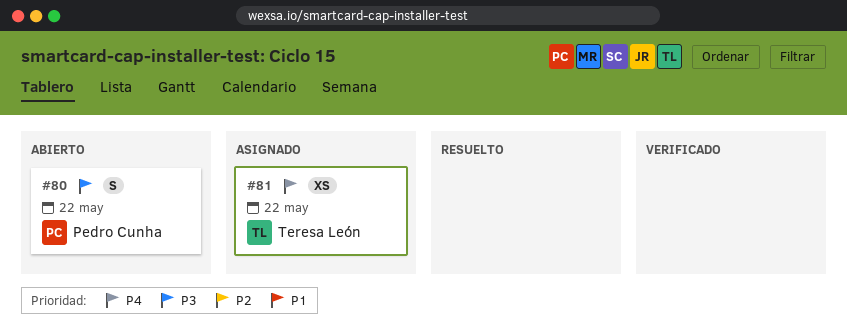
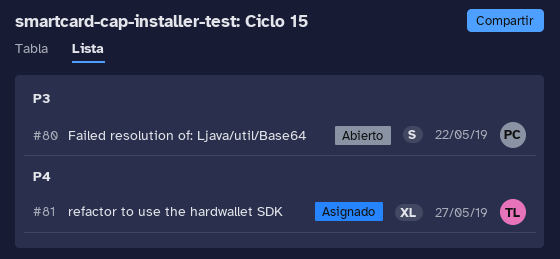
#81, estimate: XS -> XL
#81, due: May 22 -> May 27

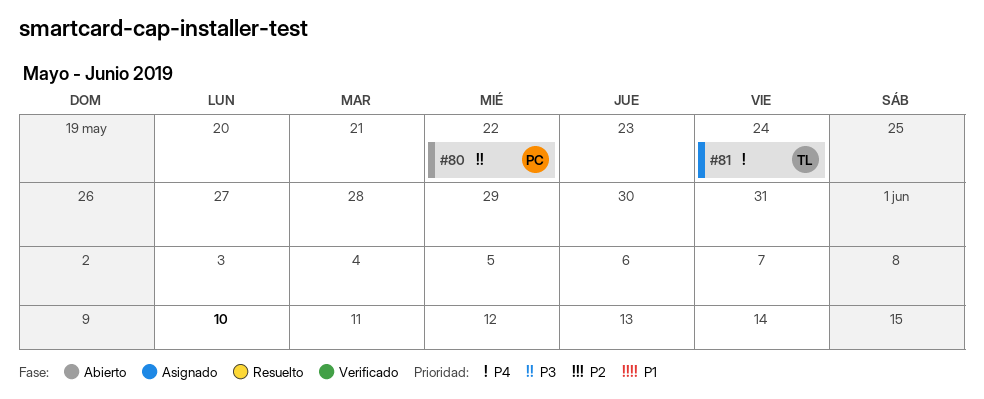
#81, due: May 27 -> May 24

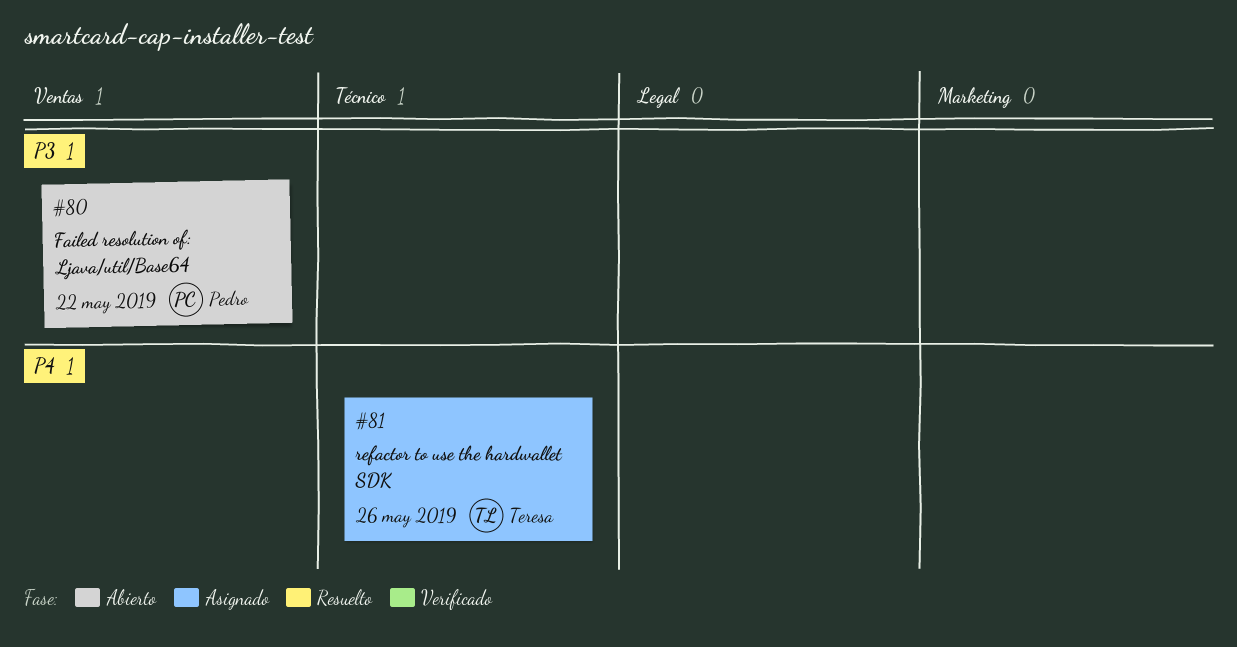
#81, due: May 24 -> May 26

